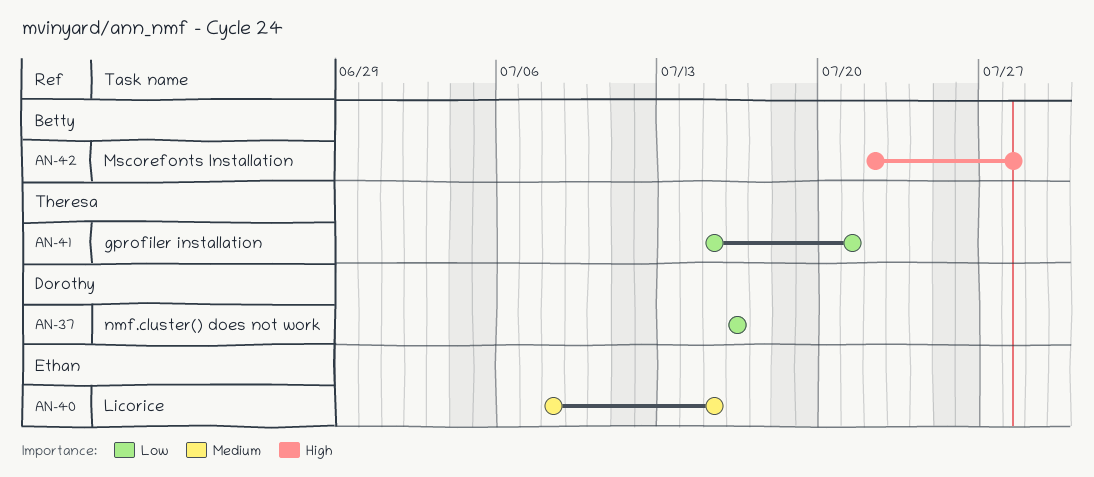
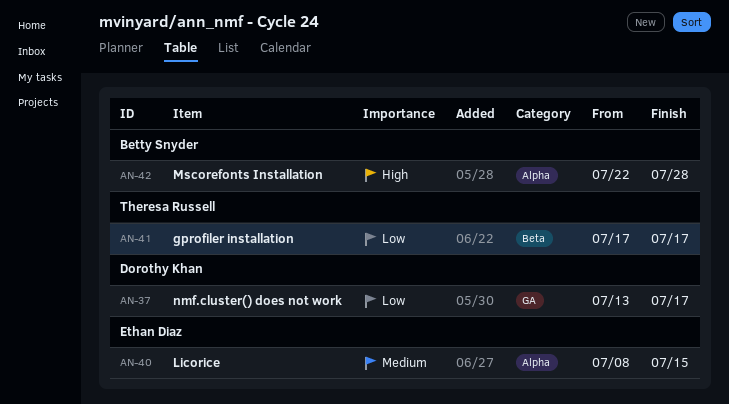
AN-37, start: Jul 16 -> Jul 13
AN-37, due: Jul 16 -> Jul 17
AN-41, start: Jul 15 -> Jul 17
AN-41, due: Jul 21 -> Jul 17

